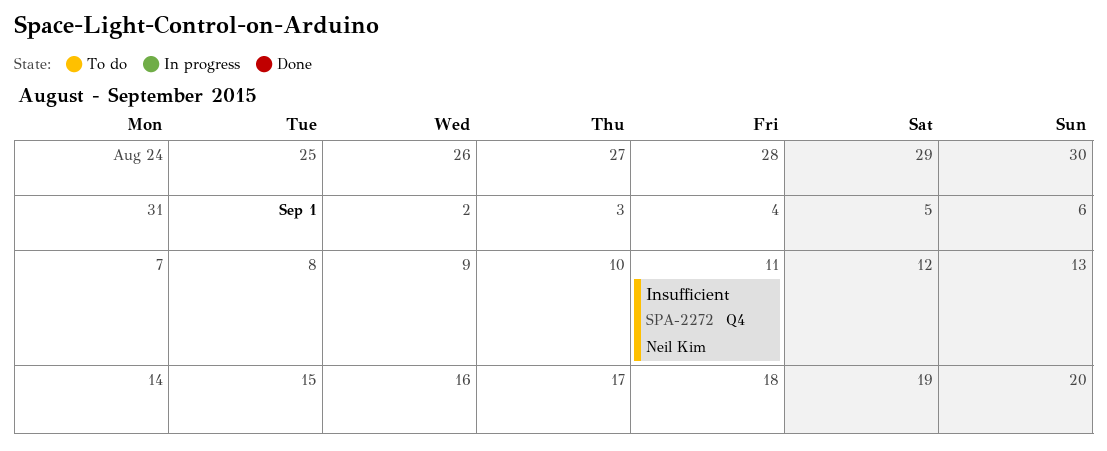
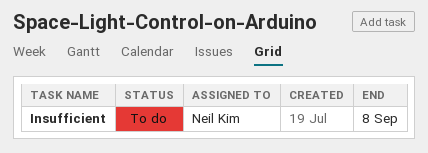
Insufficient, due: Sep 11 -> Sep 8

